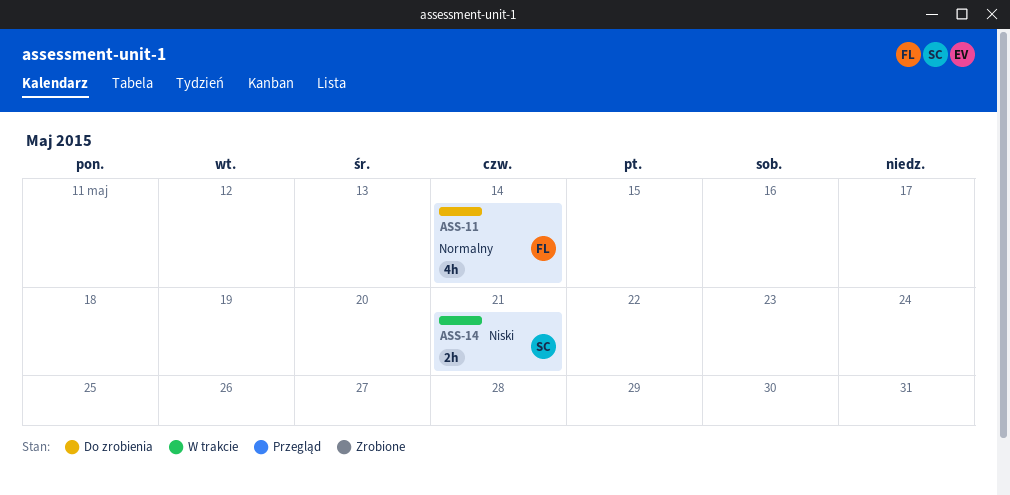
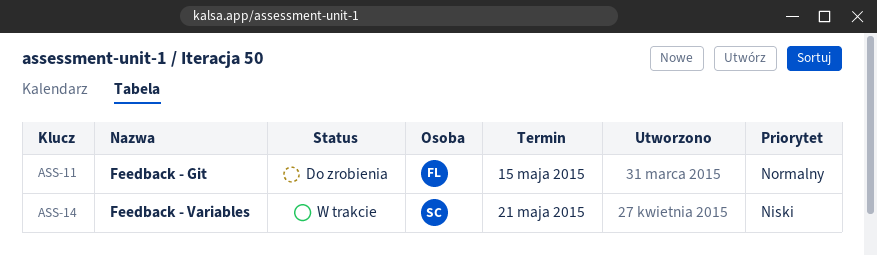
ASS-11, due: May 14 -> May 15

